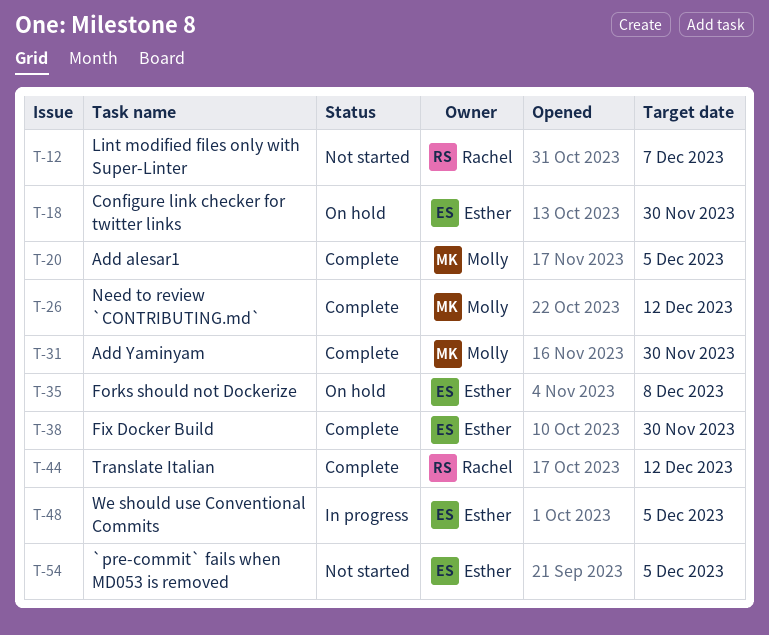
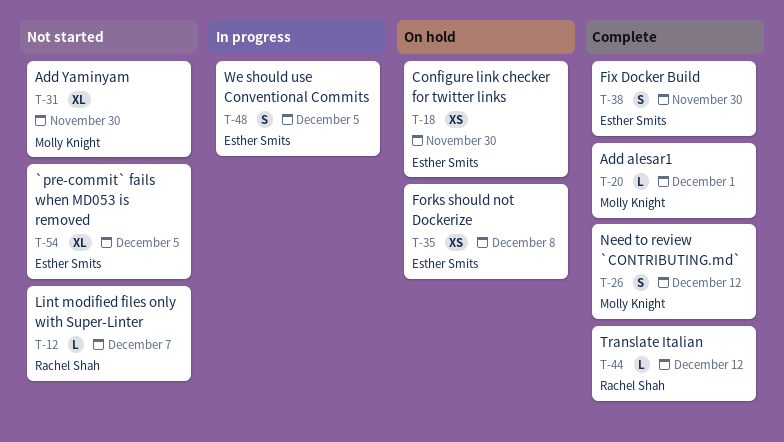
T-20, due: Dec 5 -> Dec 1
T-31, status: Complete -> Not started

